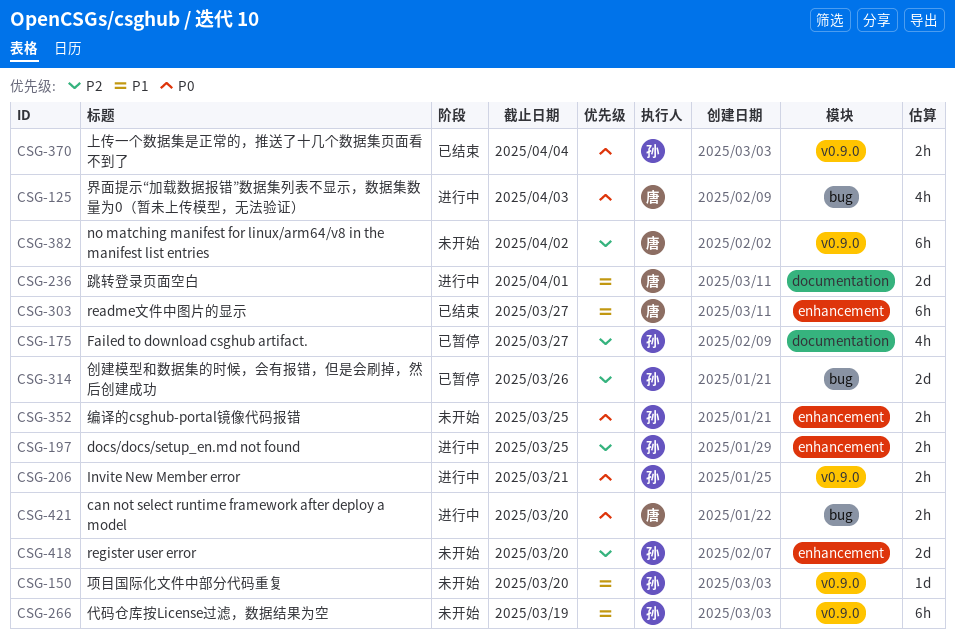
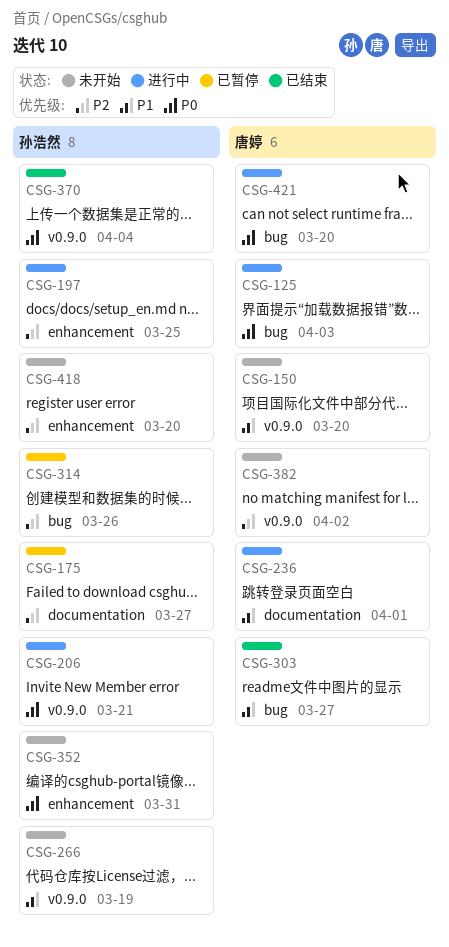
CSG-150, owner: 孙浩然 -> 唐婷
CSG-303, label: enhancement -> bug
CSG-352, due: Mar 25 -> Mar 31

